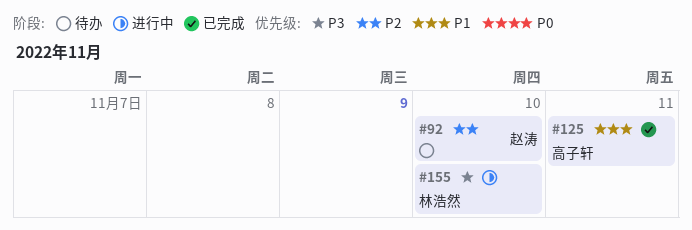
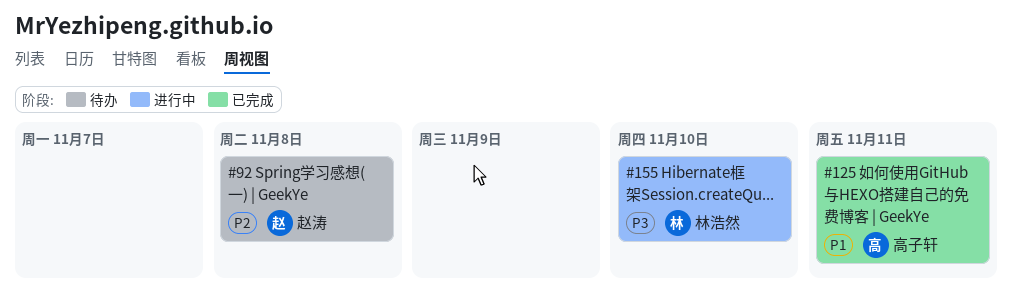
#92, due: Nov 10 -> Nov 8

